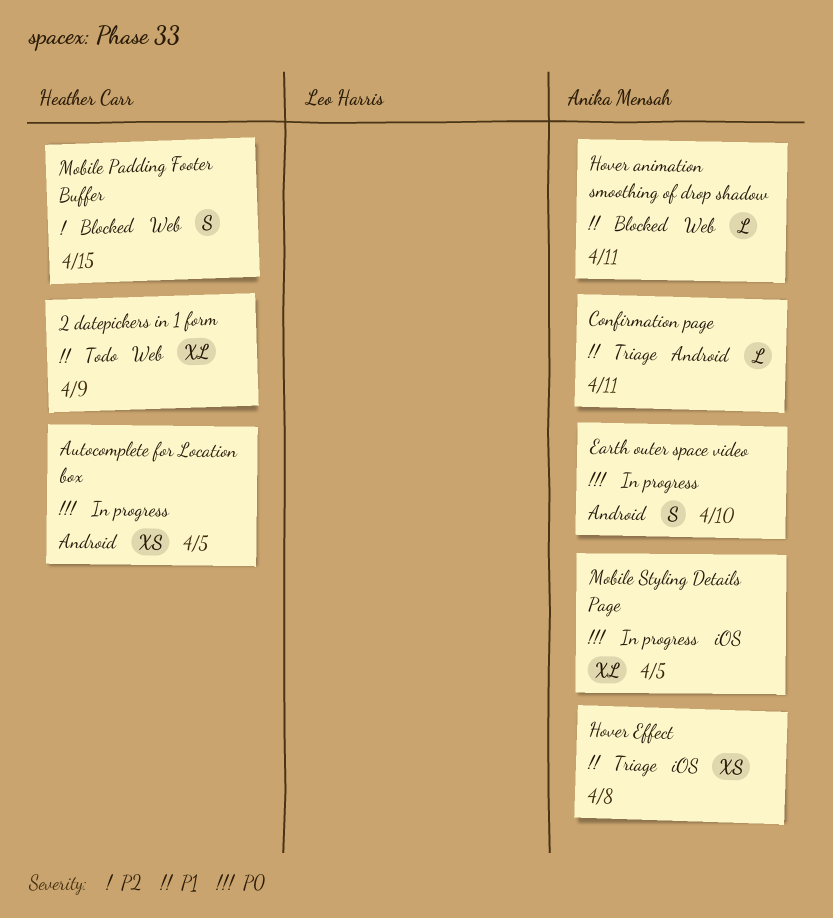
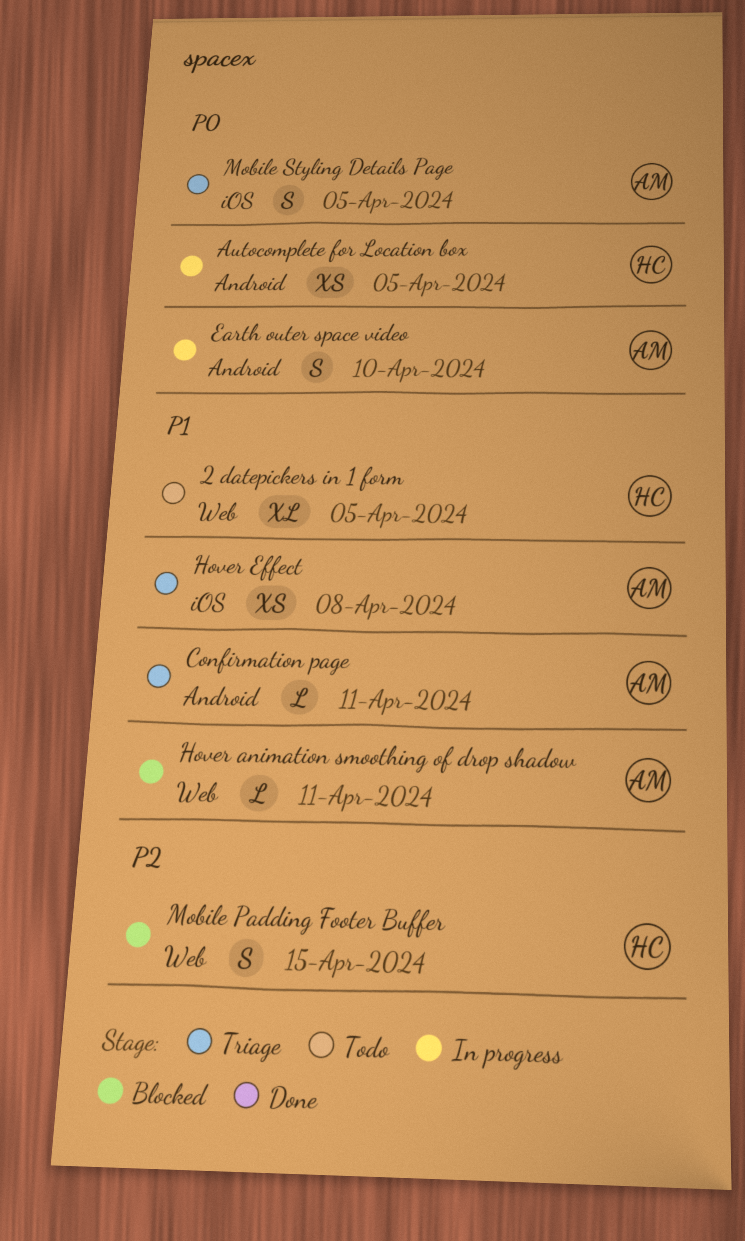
2 datepickers in 1 form, due: Apr 9 -> Apr 5
Mobile Styling Details Page, status: In progress -> Triage
Mobile Styling Details Page, estimate: XL -> S

